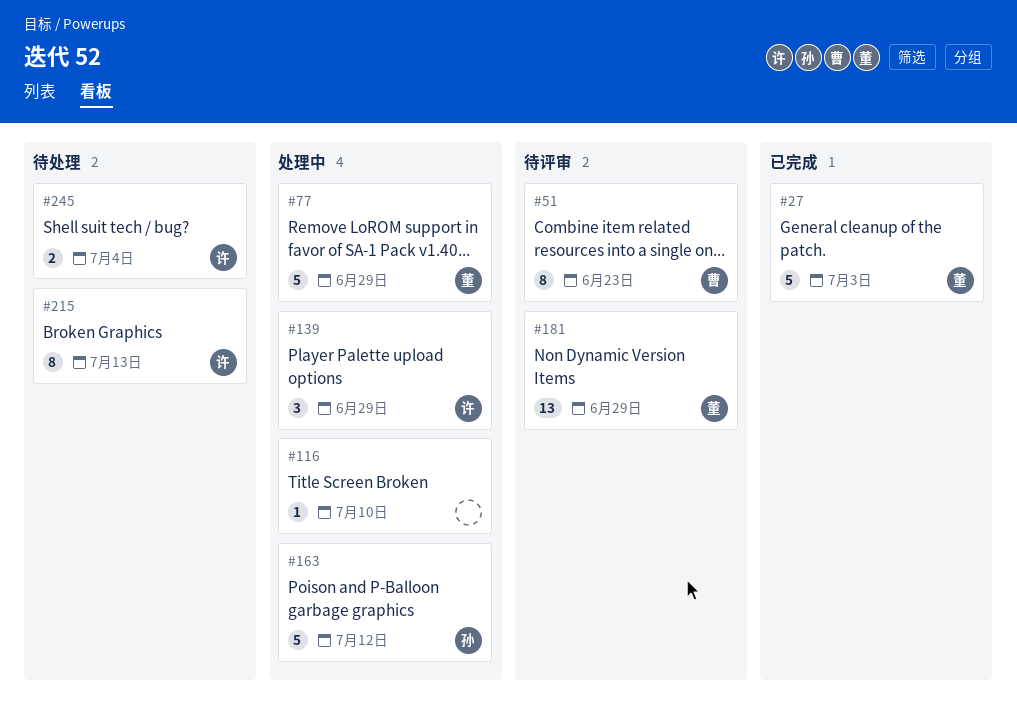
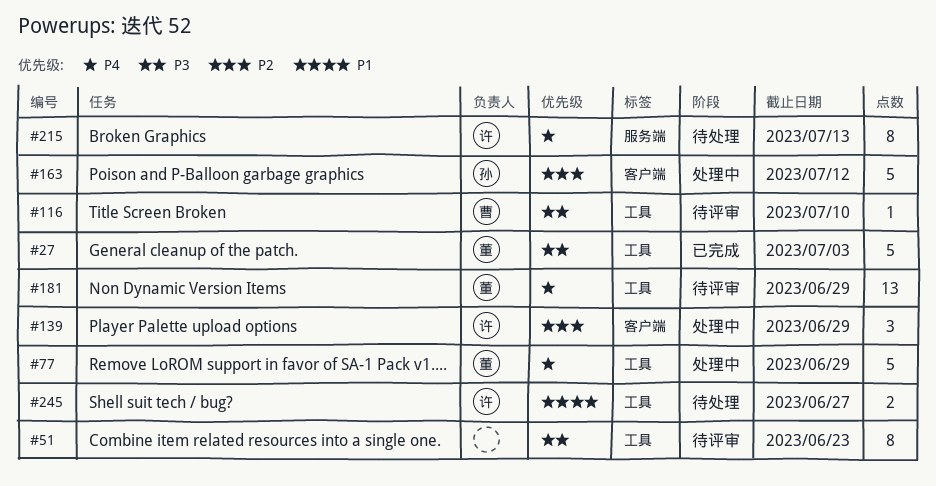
#51, owner: 曹 -> none
#116, status: 处理中 -> 待评审
#116, owner: none -> 曹
#245, due: Jul 4 -> Jun 27

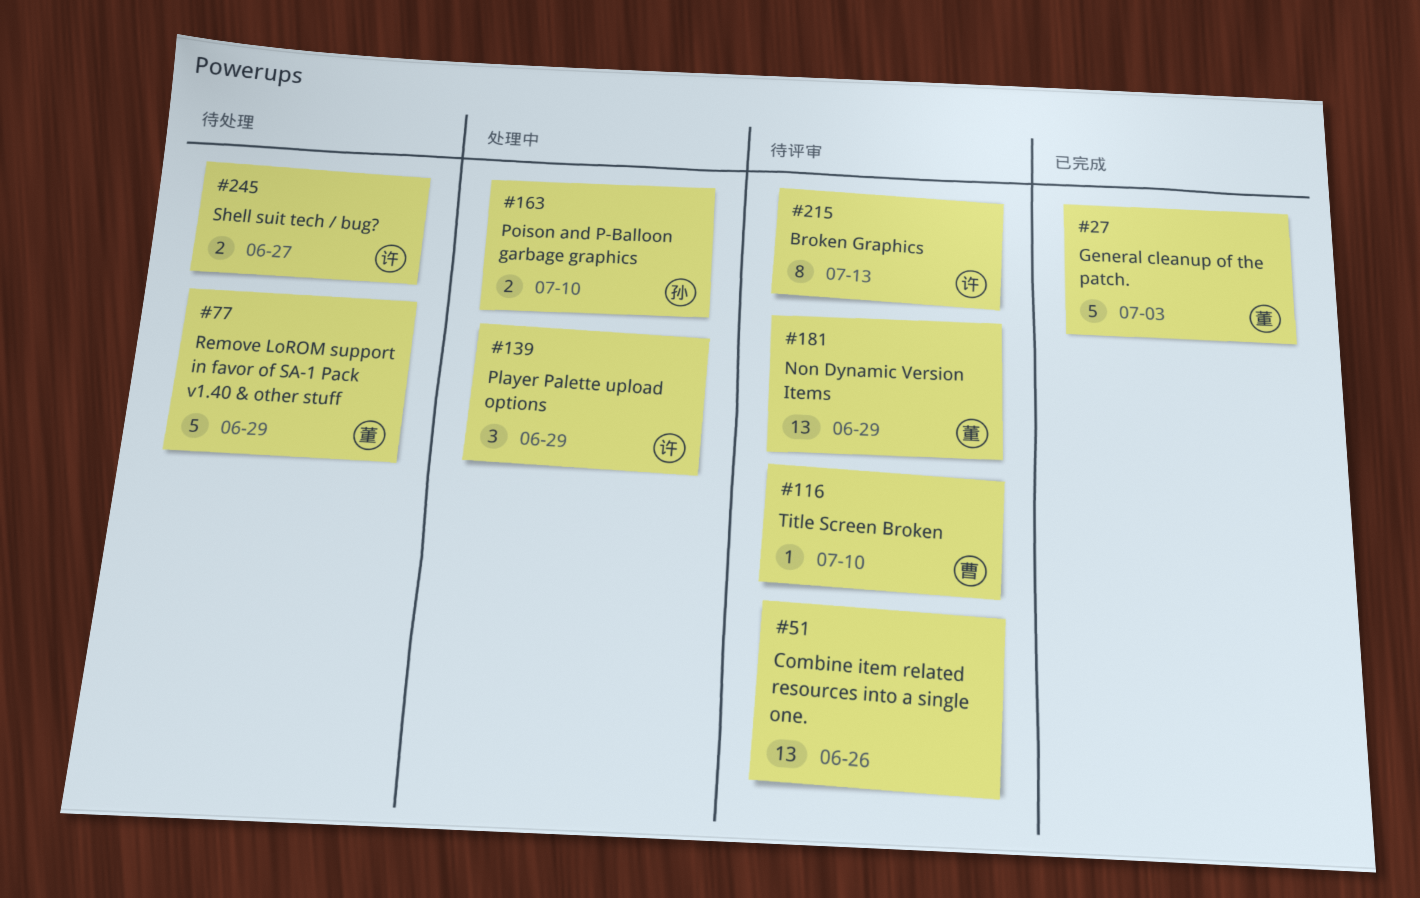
#51, estimate: 8 -> 13
#51, due: Jun 23 -> Jun 26
#77, status: 处理中 -> 待处理
#163, estimate: 5 -> 2
#163, due: Jul 12 -> Jul 10
#215, status: 待处理 -> 待评审

